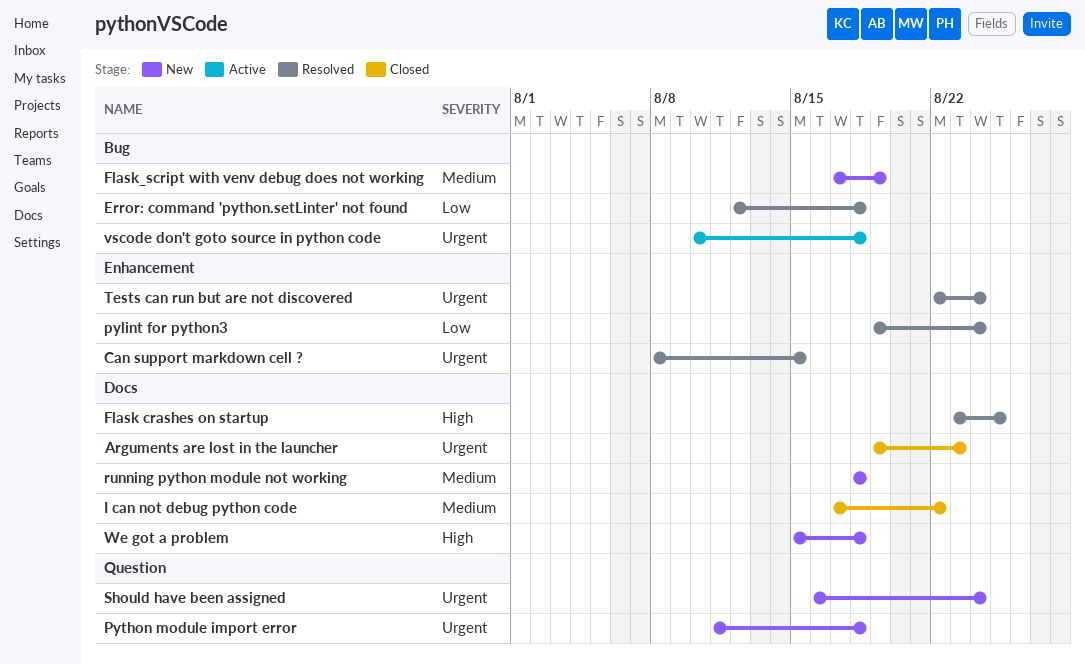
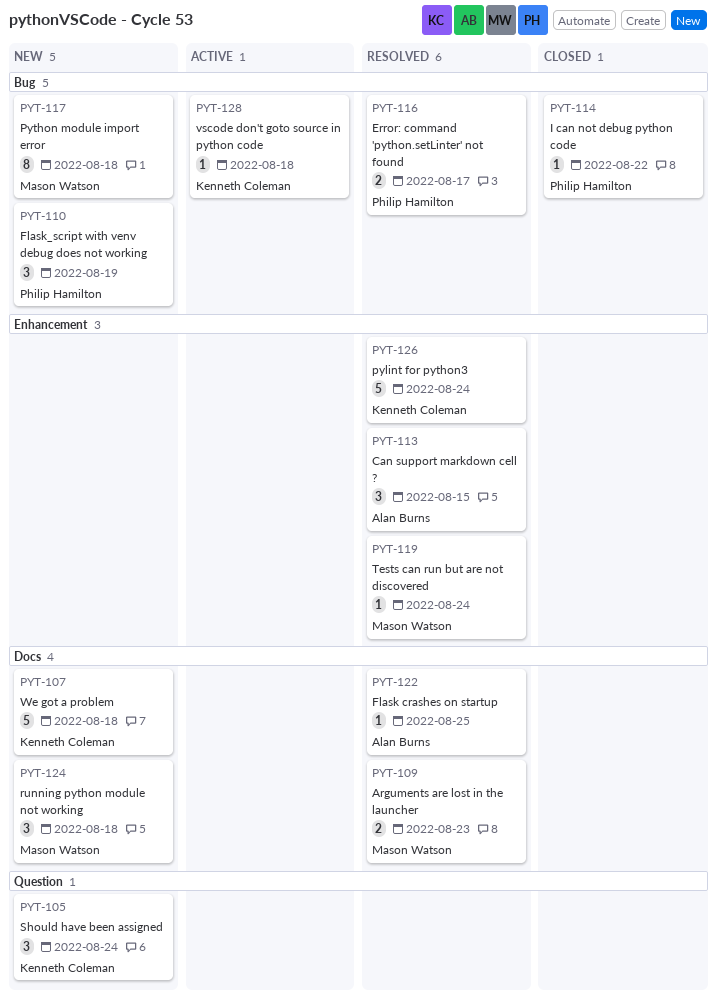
Arguments are lost in the launcher, status: Closed -> Resolved
Error: command 'python.setLinter' not found, due: Aug 18 -> Aug 17
I can not debug python code, label: Docs -> Bug
Python module import error, label: Question -> Bug

